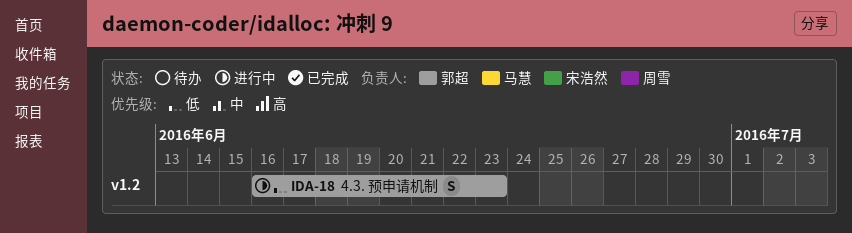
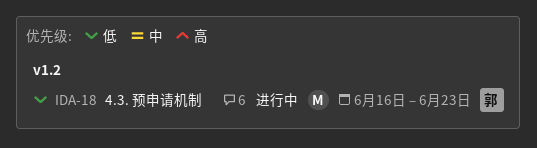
IDA-18, estimate: S -> M

